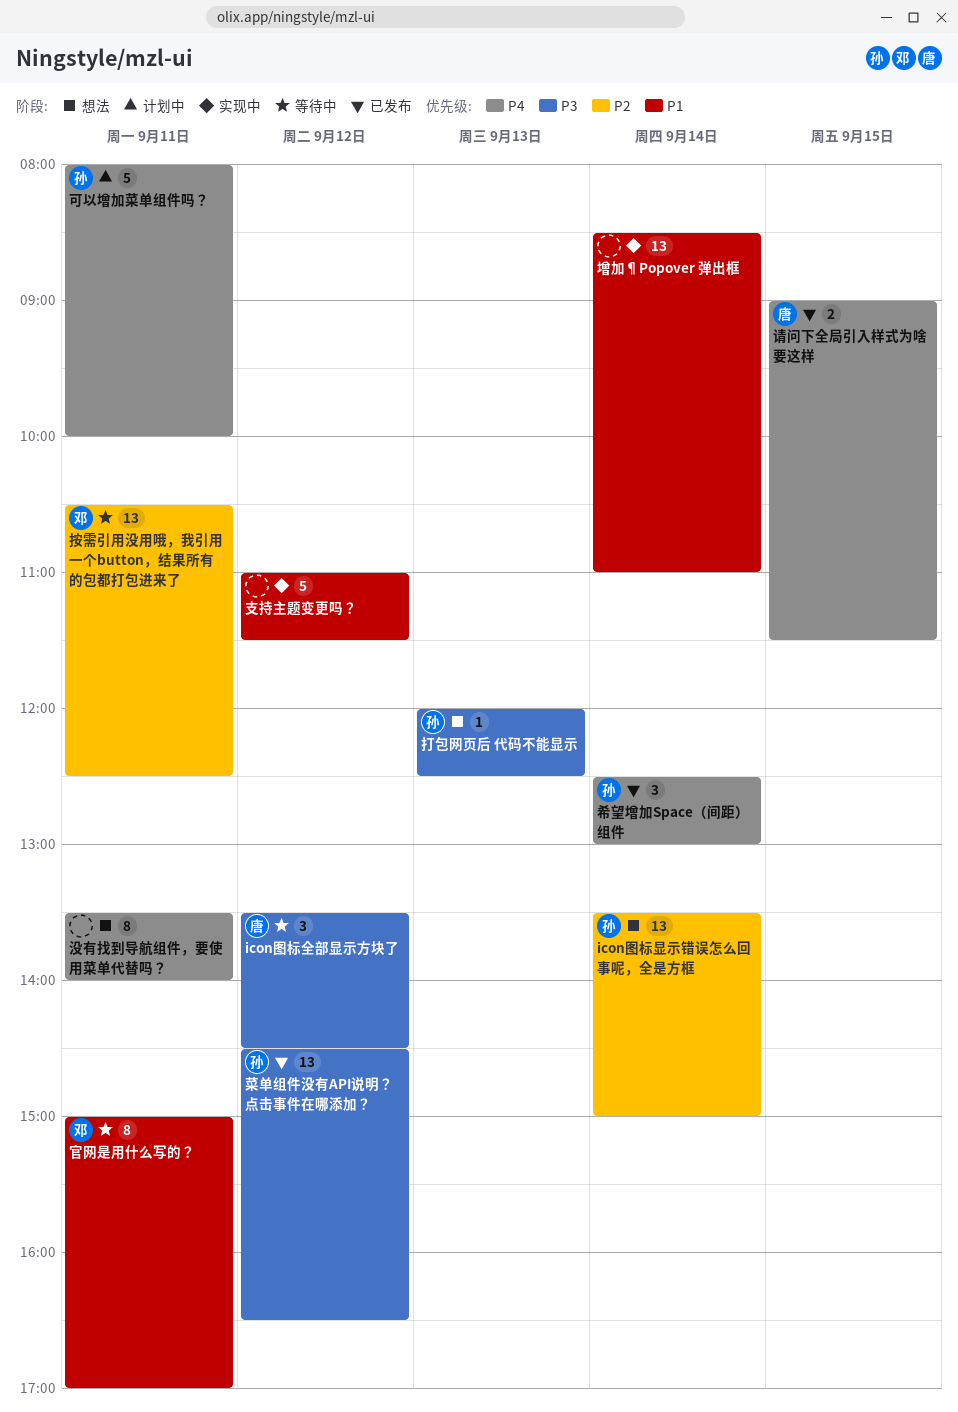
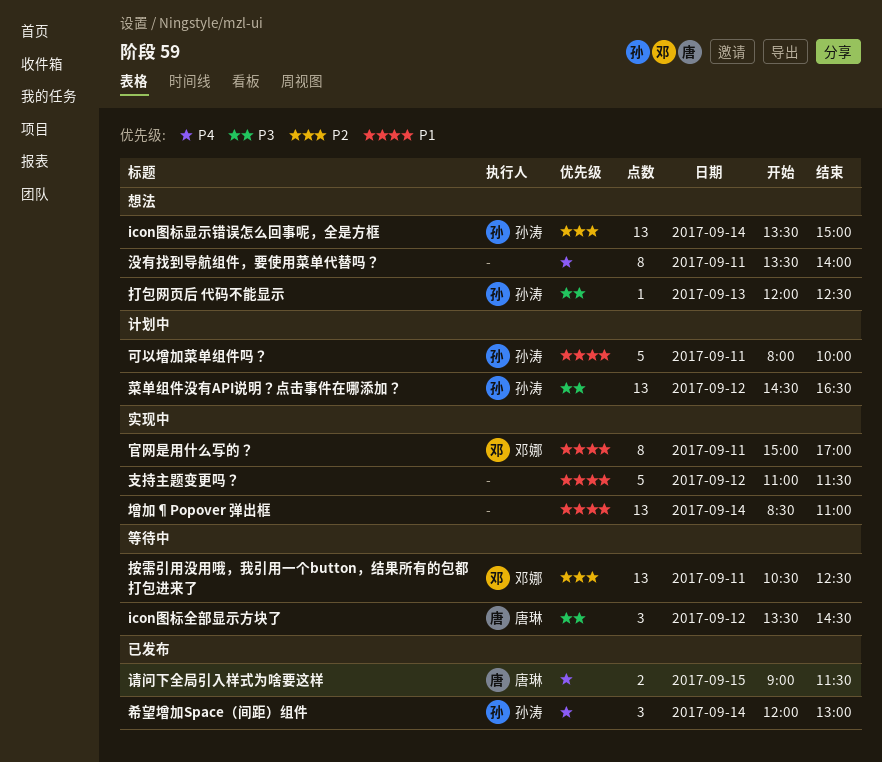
可以增加菜单组件吗？, priority: P4 -> P1
官网是用什么写的？, status: 等待中 -> 实现中
希望增加Space（间距）组件, begins: 12:30 -> 12:00
菜单组件没有API说明？点击事件在哪添加？, status: 已发布 -> 计划中

